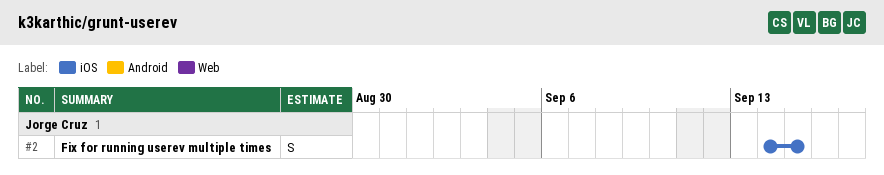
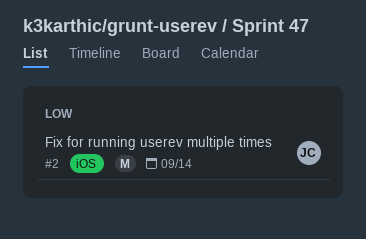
#2, estimate: S -> M
#2, due: Sep 15 -> Sep 14

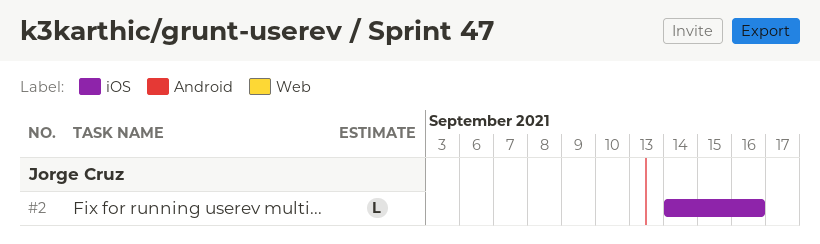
#2, estimate: M -> L
#2, due: Sep 14 -> Sep 16

